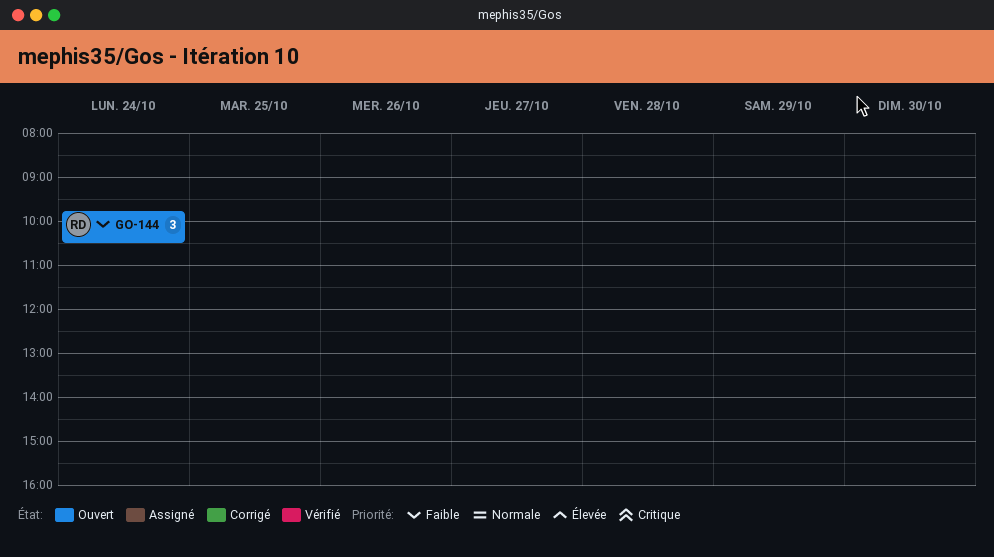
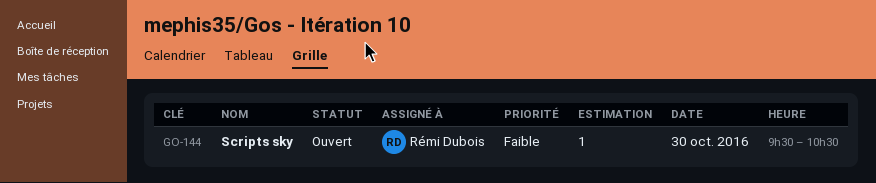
GO-144, estimate: 3 -> 1
GO-144, day: Oct 24 -> Oct 30
GO-144, begins: 09:45 -> 09:30

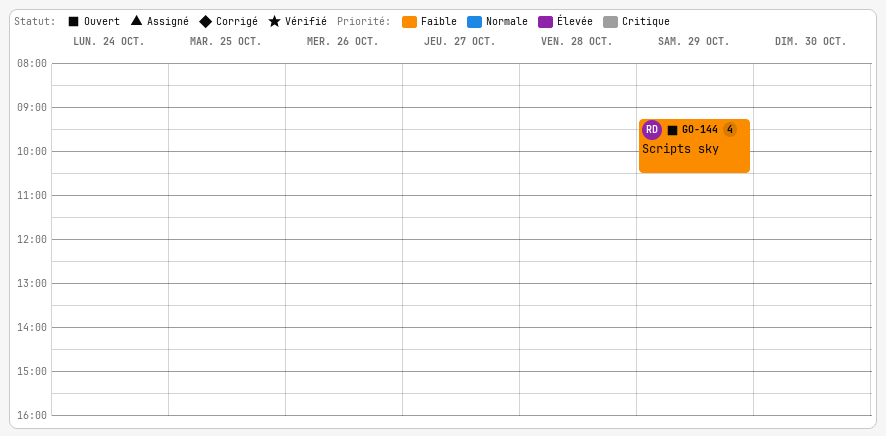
GO-144, estimate: 1 -> 4
GO-144, day: Oct 30 -> Oct 29
GO-144, begins: 09:30 -> 09:15

